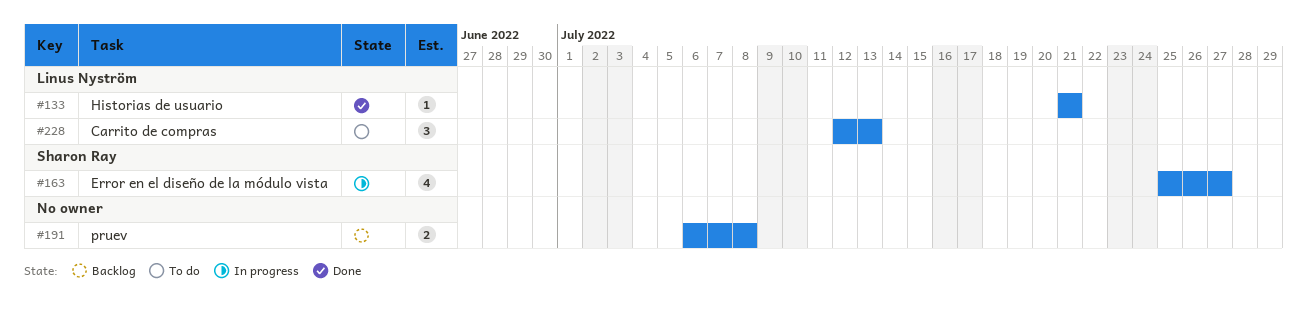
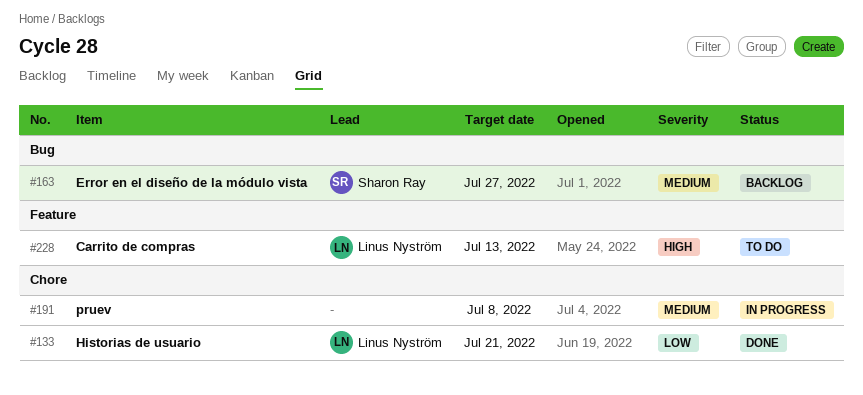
#163, status: In progress -> Backlog
#191, status: Backlog -> In progress

